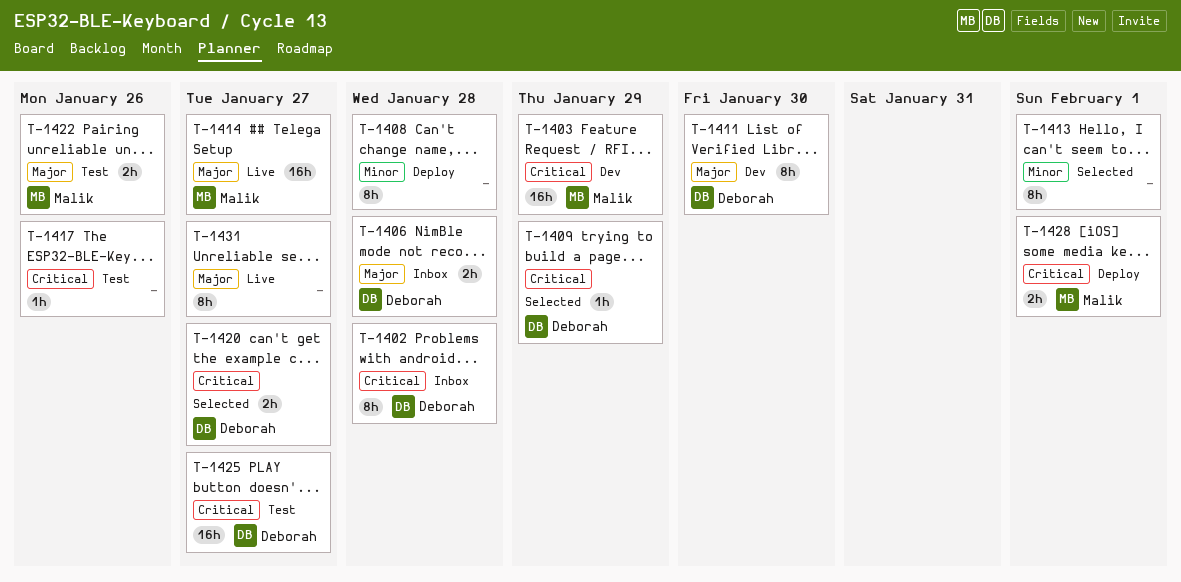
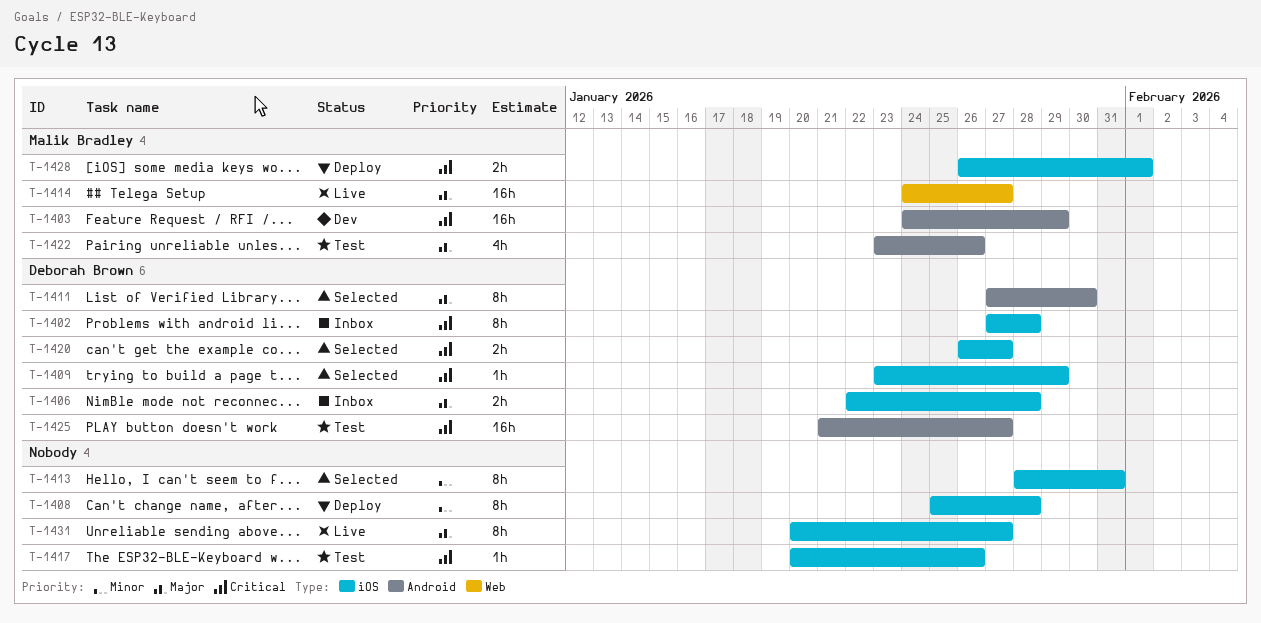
T-1411, status: Dev -> Selected
T-1413, due: Feb 1 -> Jan 31
T-1422, estimate: 2h -> 4h

